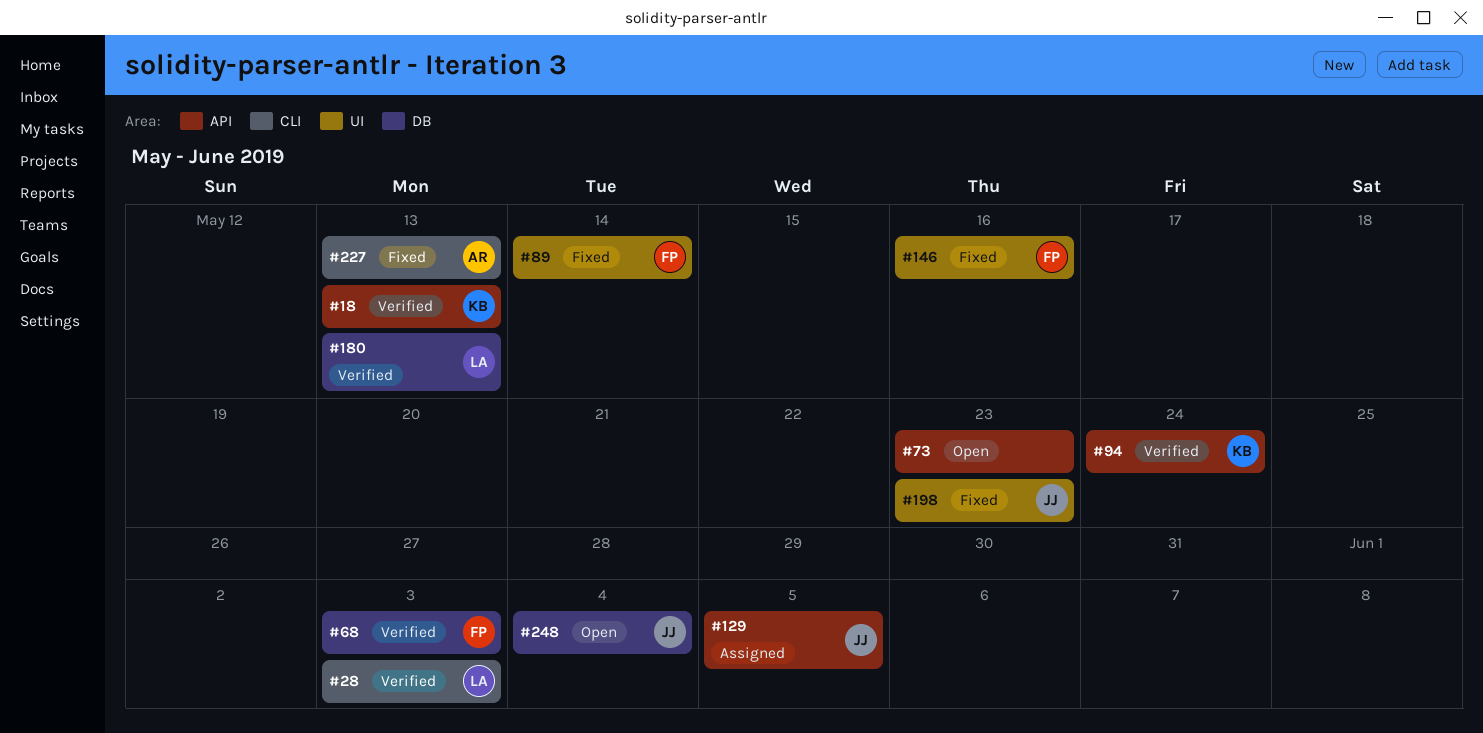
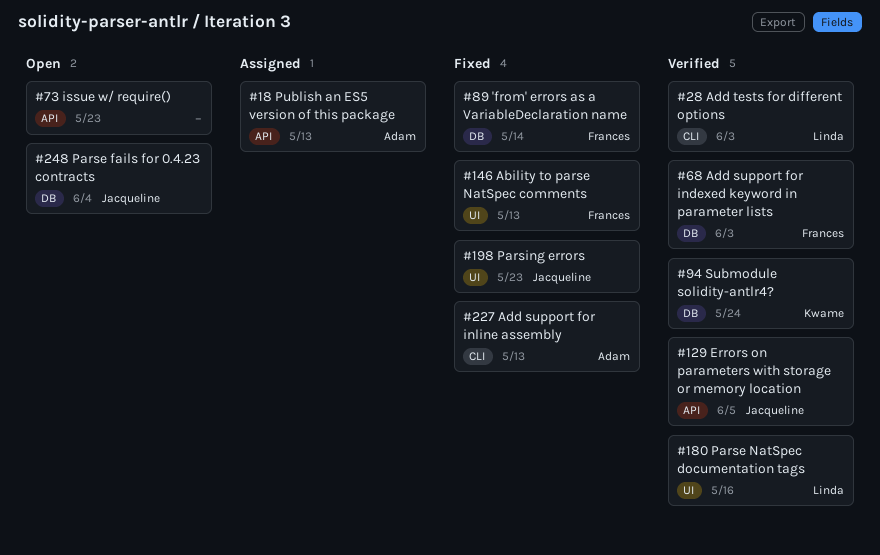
#18, status: Verified -> Assigned
#18, owner: Kwame -> Adam
#89, label: UI -> DB
#94, label: API -> DB
#129, status: Assigned -> Verified
#146, due: May 16 -> May 13
#180, label: DB -> UI
#180, due: May 13 -> May 16

